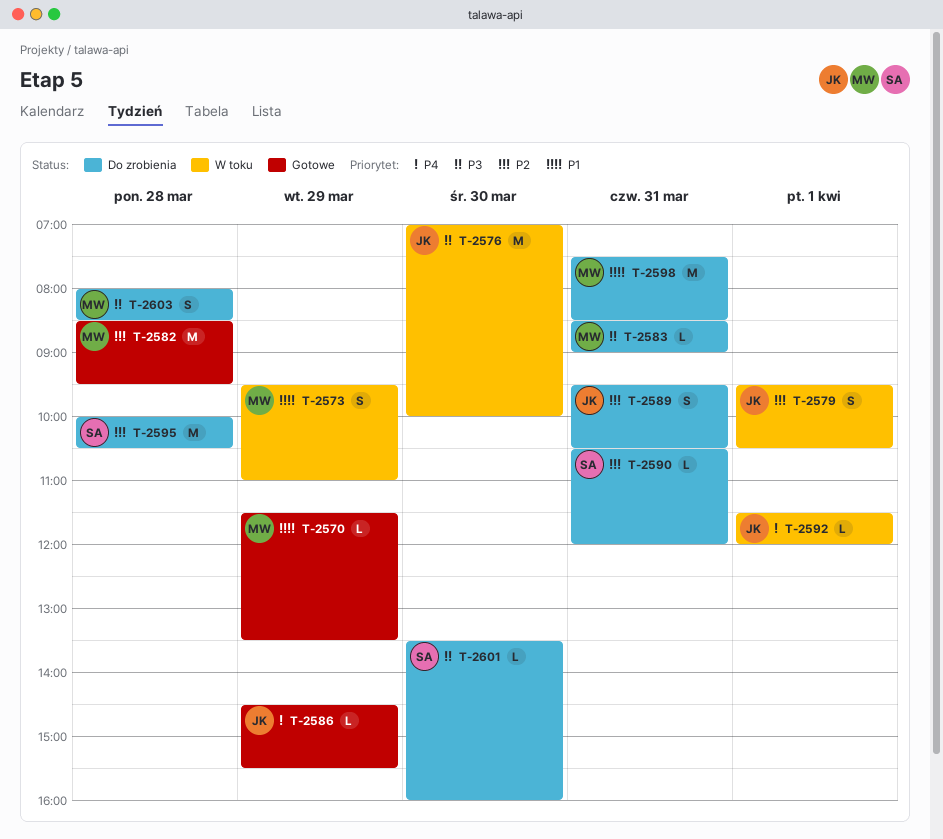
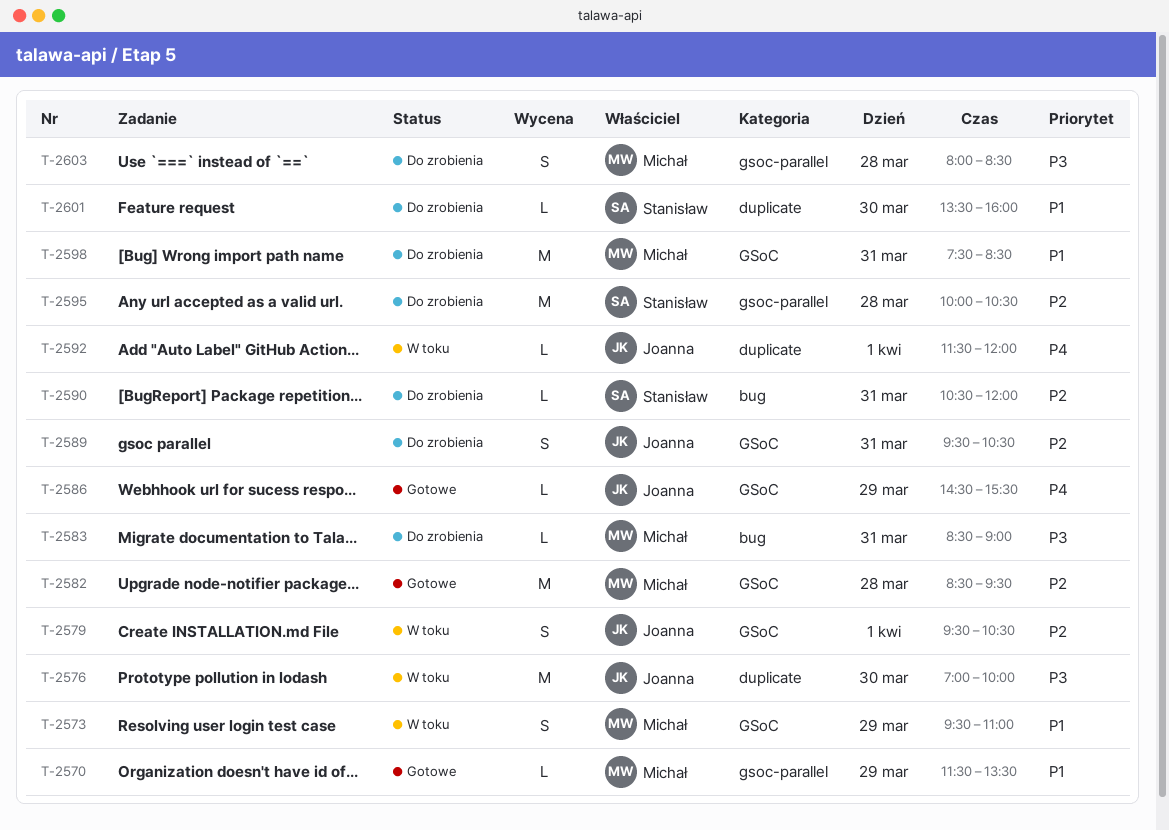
T-2601, priority: P3 -> P1

